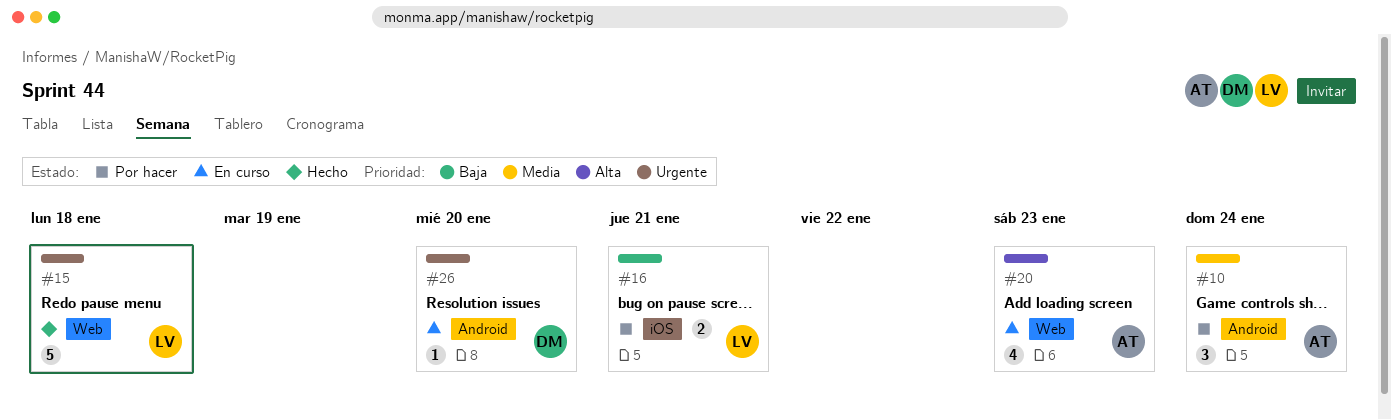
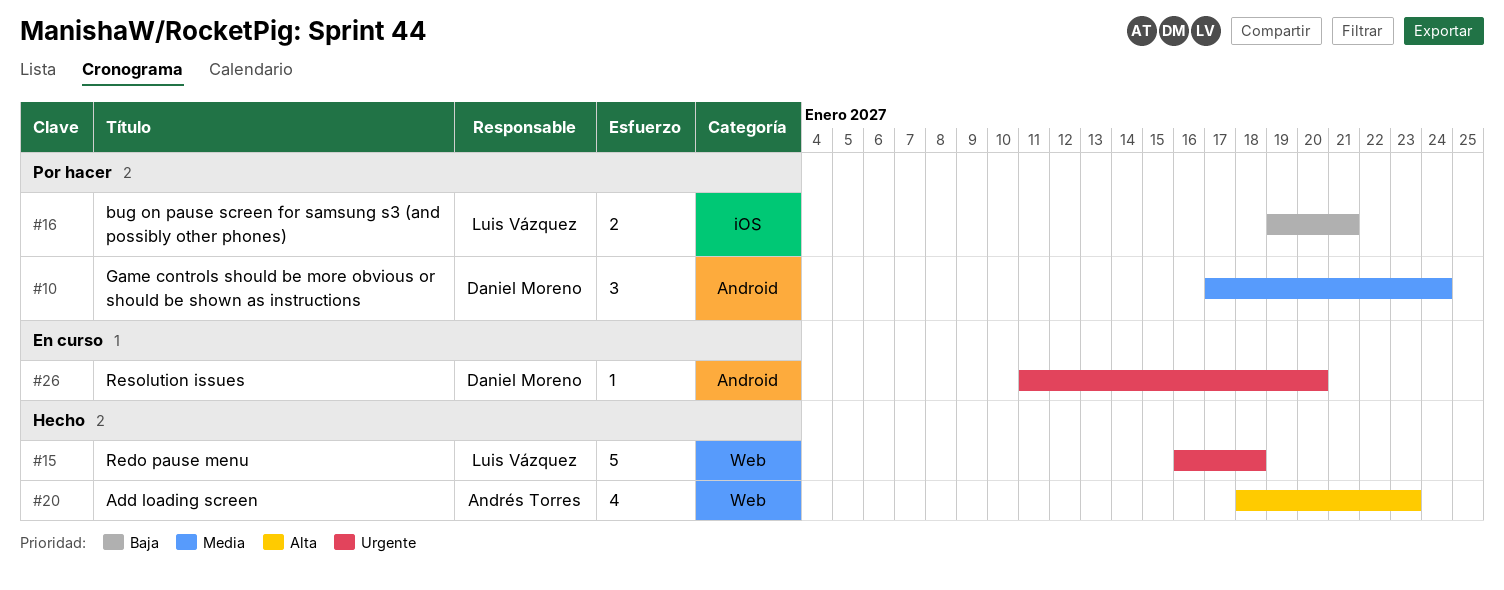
#10, owner: Andrés Torres -> Daniel Moreno
#20, status: En curso -> Hecho

